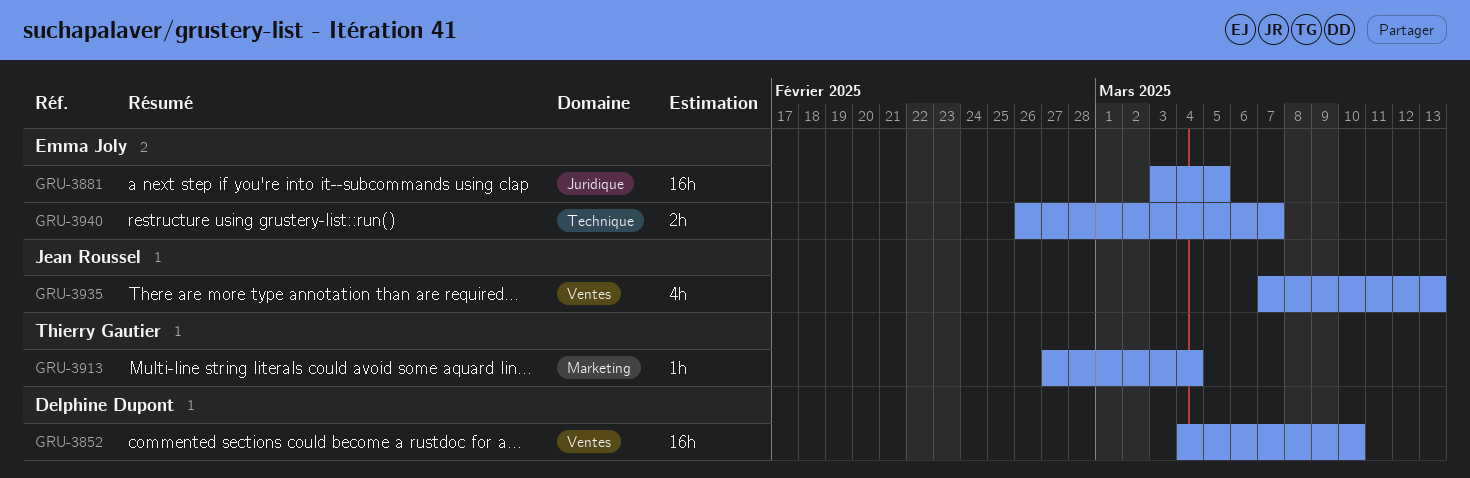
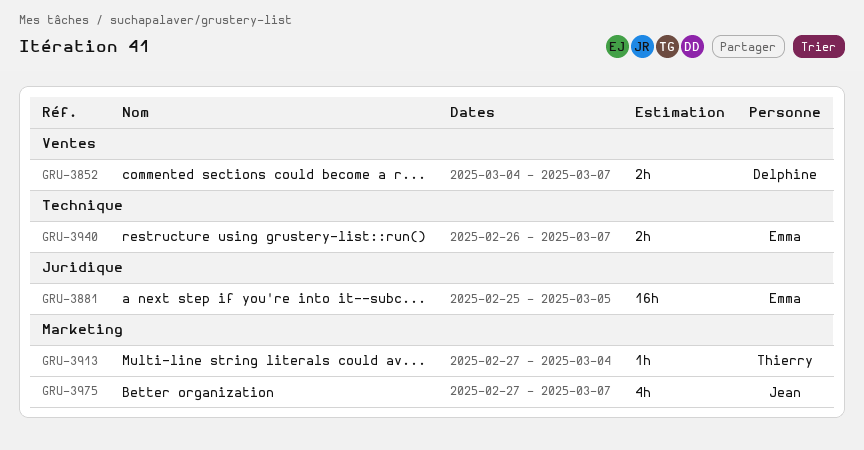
GRU-3852, estimate: 16h -> 2h
GRU-3852, due: Mar 10 -> Mar 7
GRU-3881, start: Mar 3 -> Feb 25
GRU-3935: present -> none
GRU-3975: none -> present

